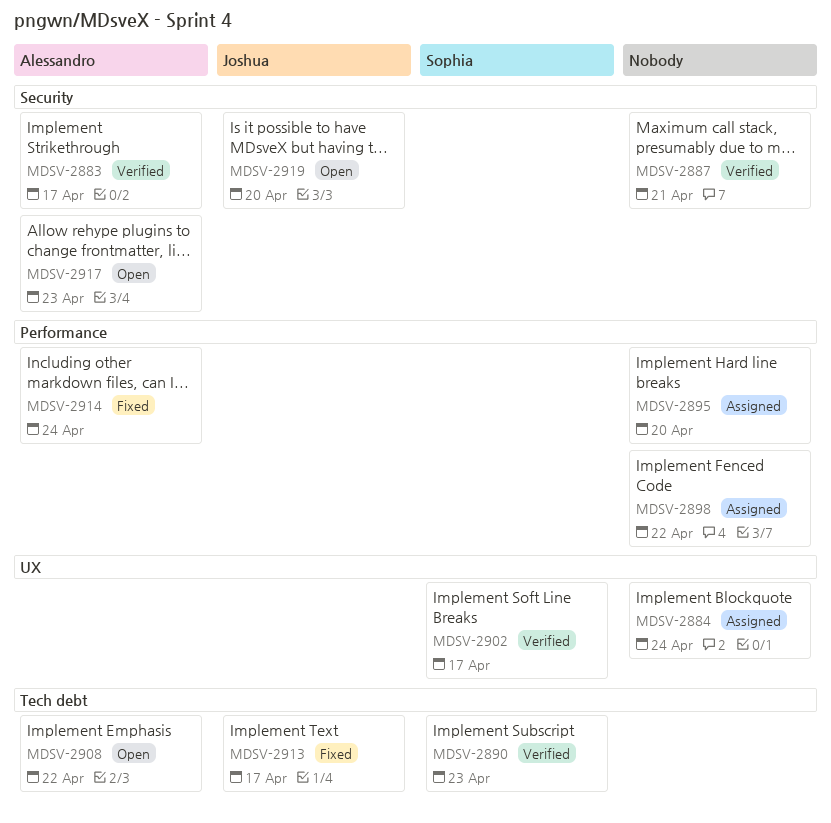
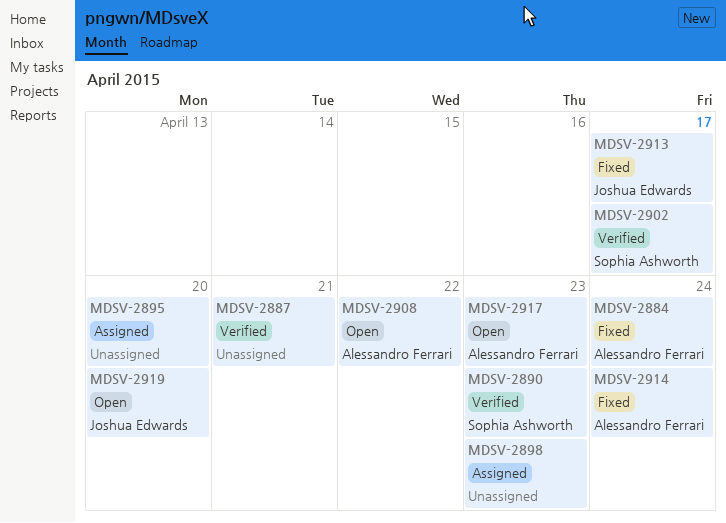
MDSV-2883: present -> none
MDSV-2884, status: Assigned -> Fixed
MDSV-2884, owner: none -> Alessandro Ferrari
MDSV-2898, due: Apr 22 -> Apr 23

